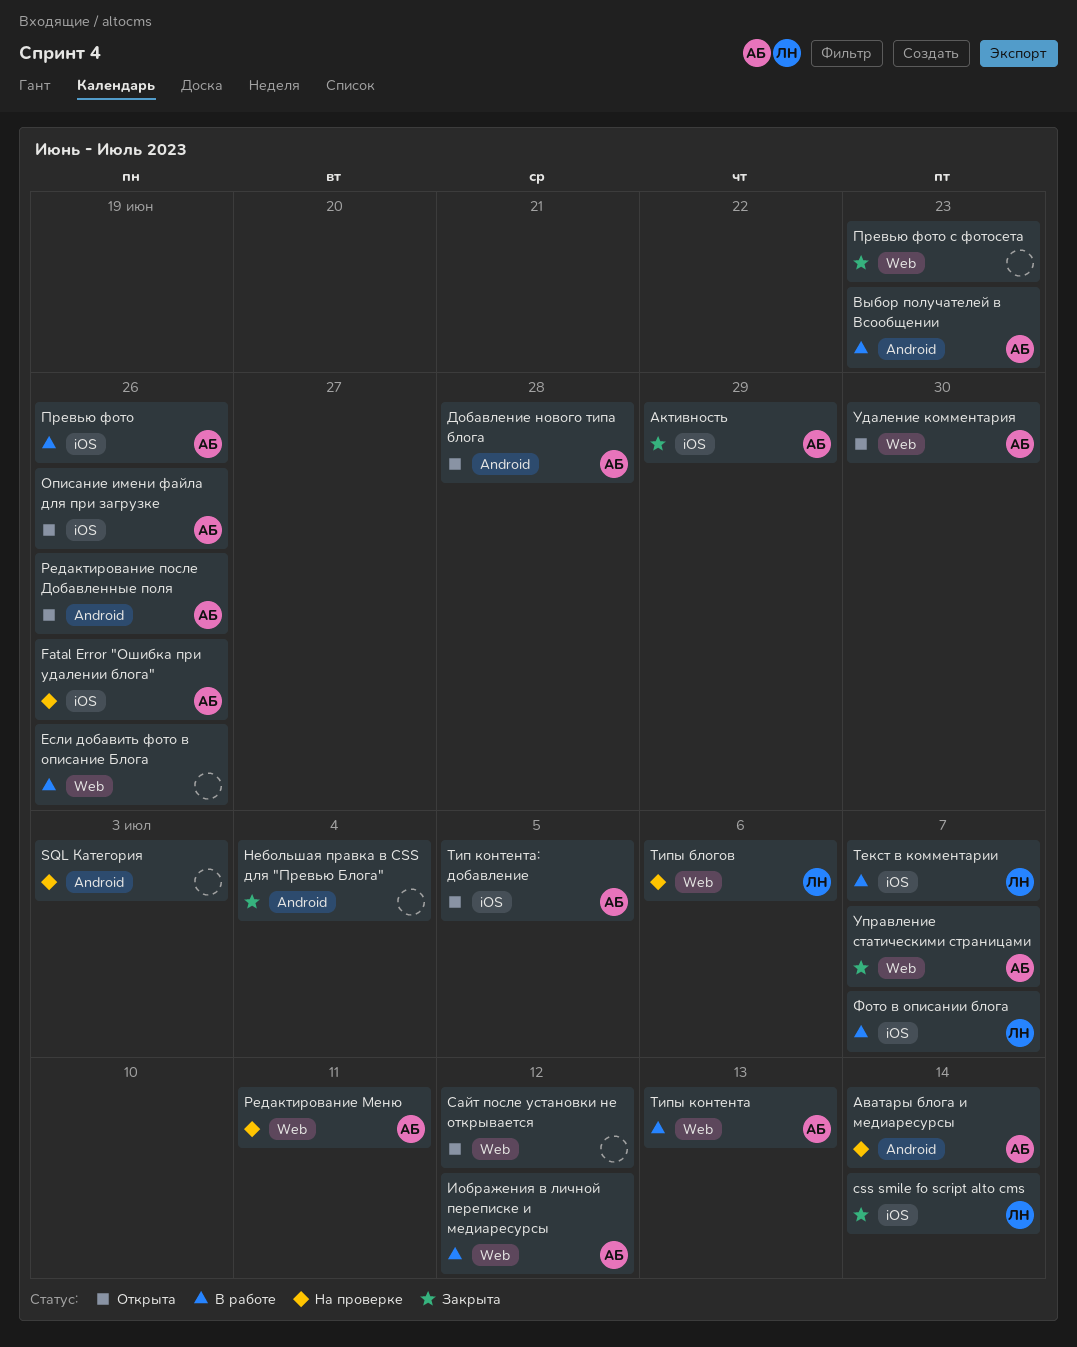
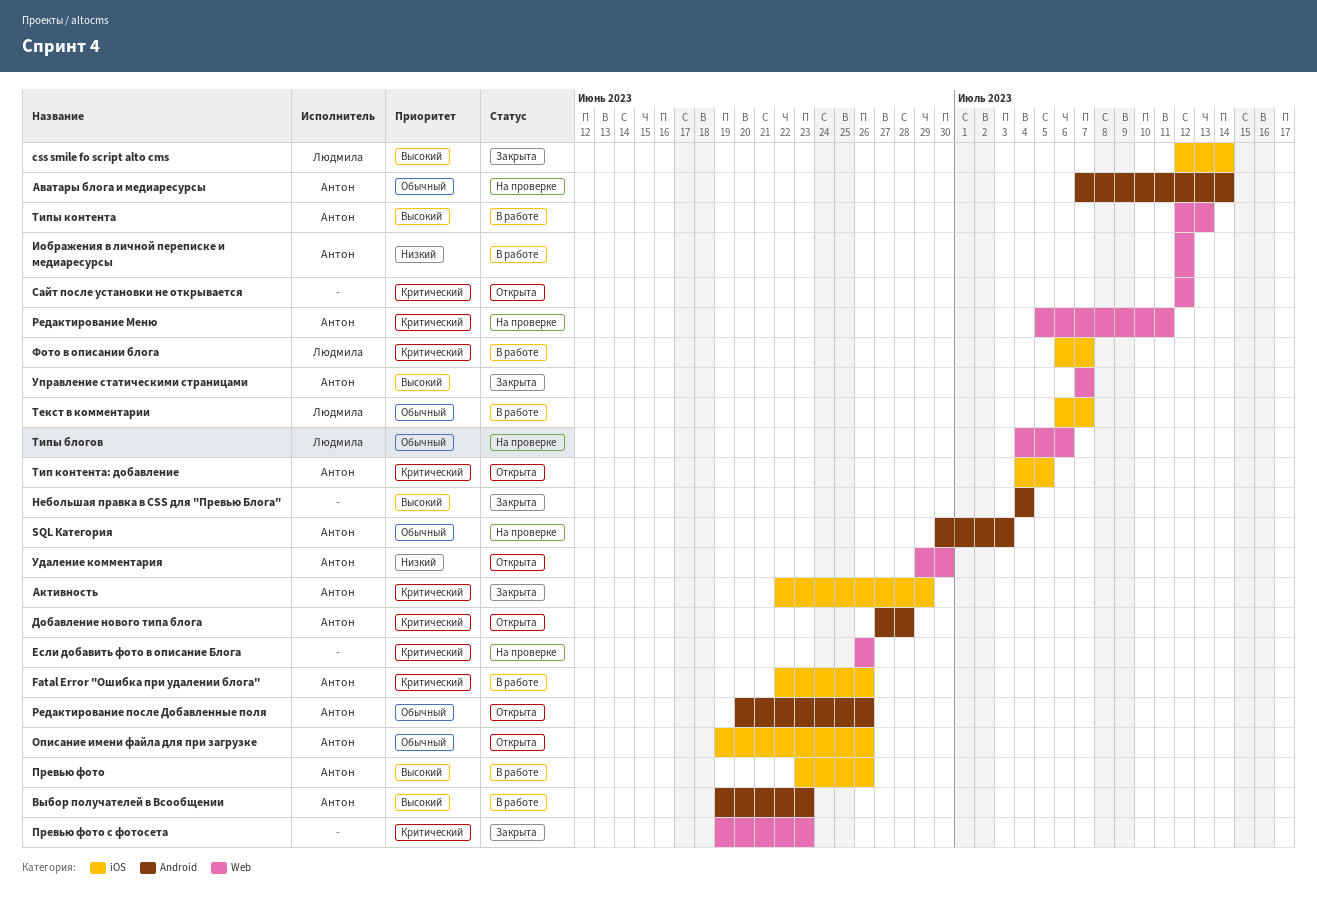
Fatal Error "Ошибка при удалении блога", status: На проверке -> В работе
SQL Категория, owner: none -> Антон
Если добавить фото в описание Блога, status: В работе -> На проверке

